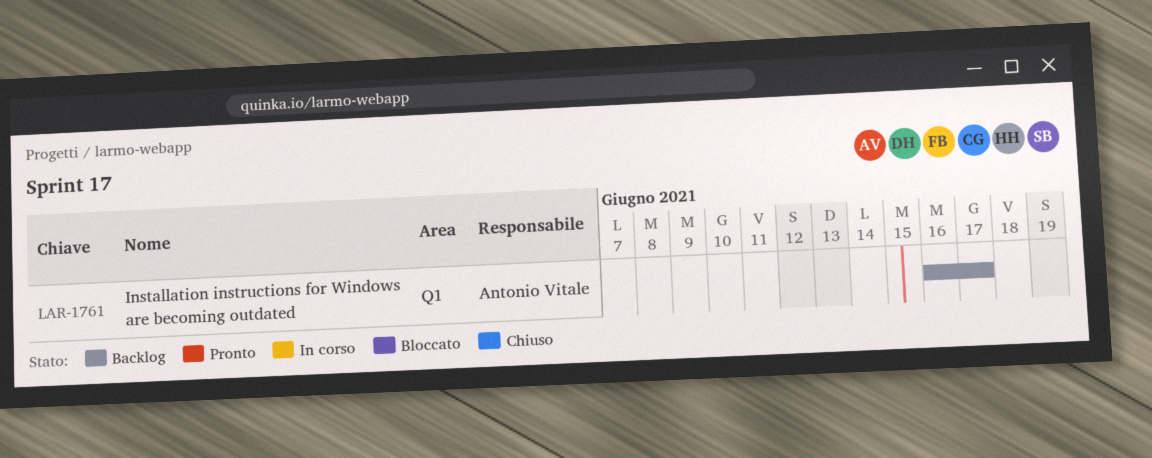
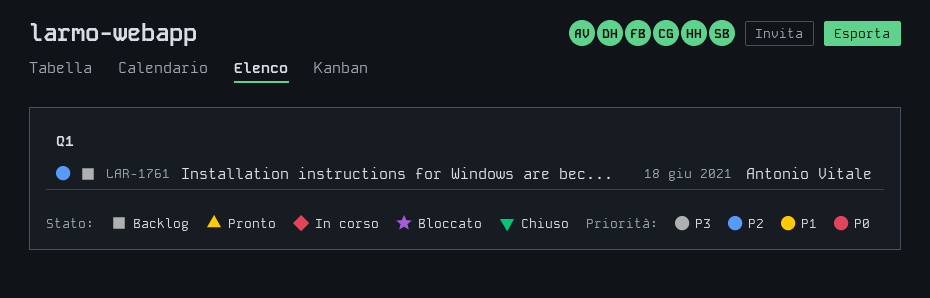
LAR-1761, due: Jun 17 -> Jun 18

